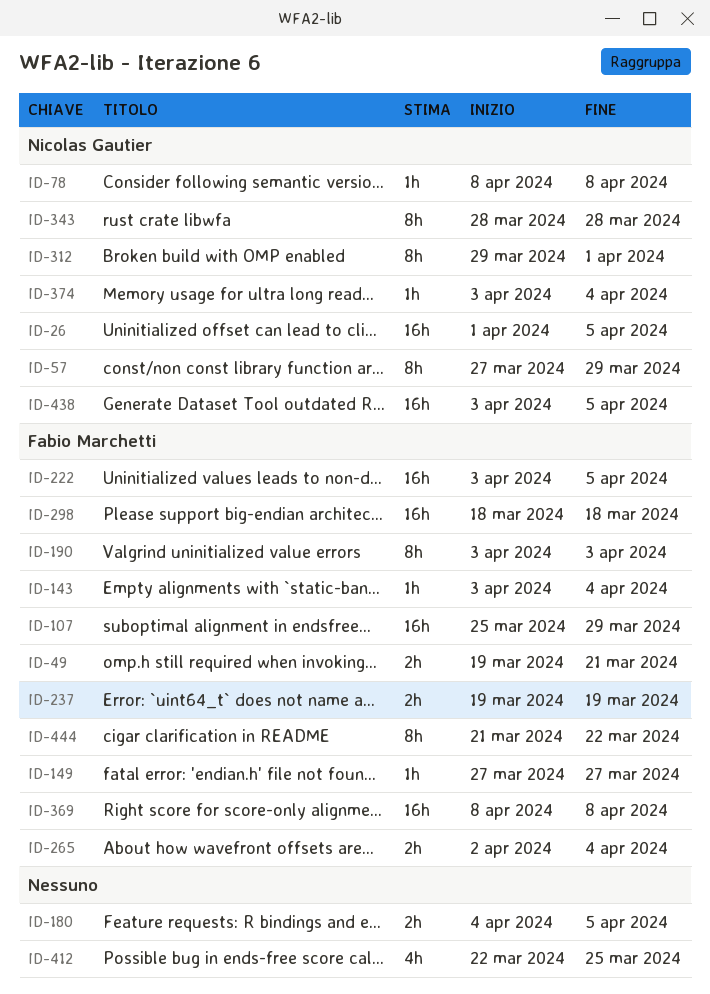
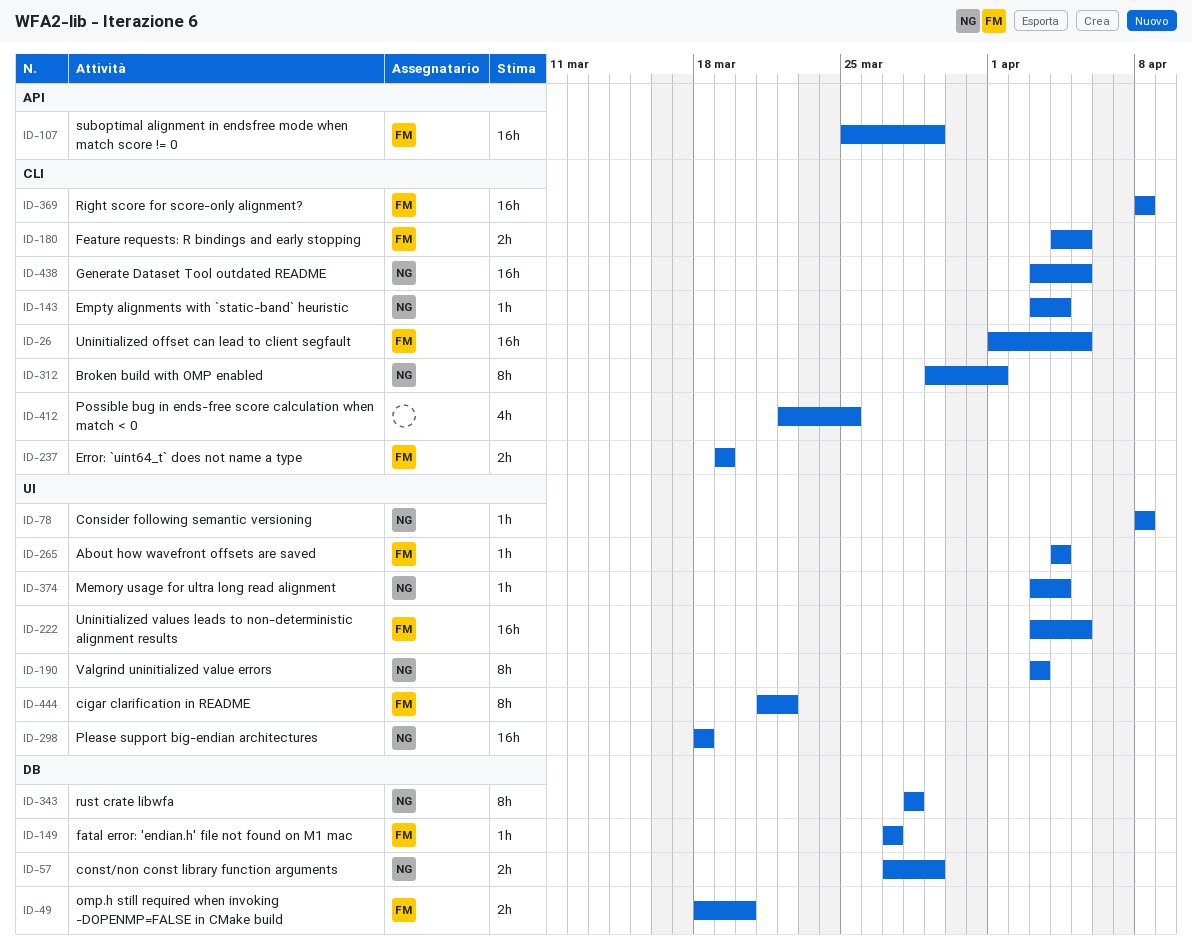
ID-26, owner: Nicolas Gautier -> Fabio Marchetti
ID-49, start: Mar 19 -> Mar 18
ID-49, due: Mar 21 -> Mar 20
ID-57, estimate: 8h -> 2h
ID-143, owner: Fabio Marchetti -> Nicolas Gautier
ID-180, owner: none -> Fabio Marchetti
ID-190, owner: Fabio Marchetti -> Nicolas Gautier
ID-265, estimate: 2h -> 1h
ID-265, start: Apr 2 -> Apr 4
ID-298, owner: Fabio Marchetti -> Nicolas Gautier

